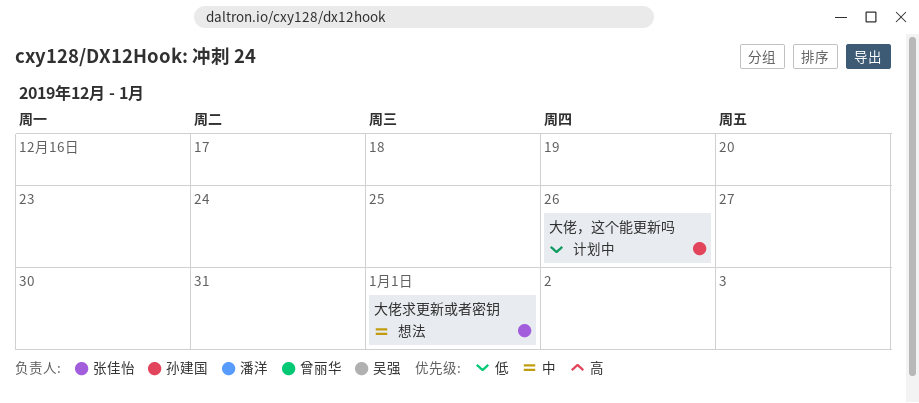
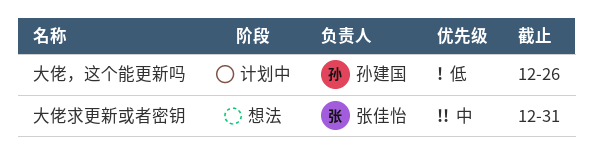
大佬求更新或者密钥, due: Jan 1 -> Dec 31

